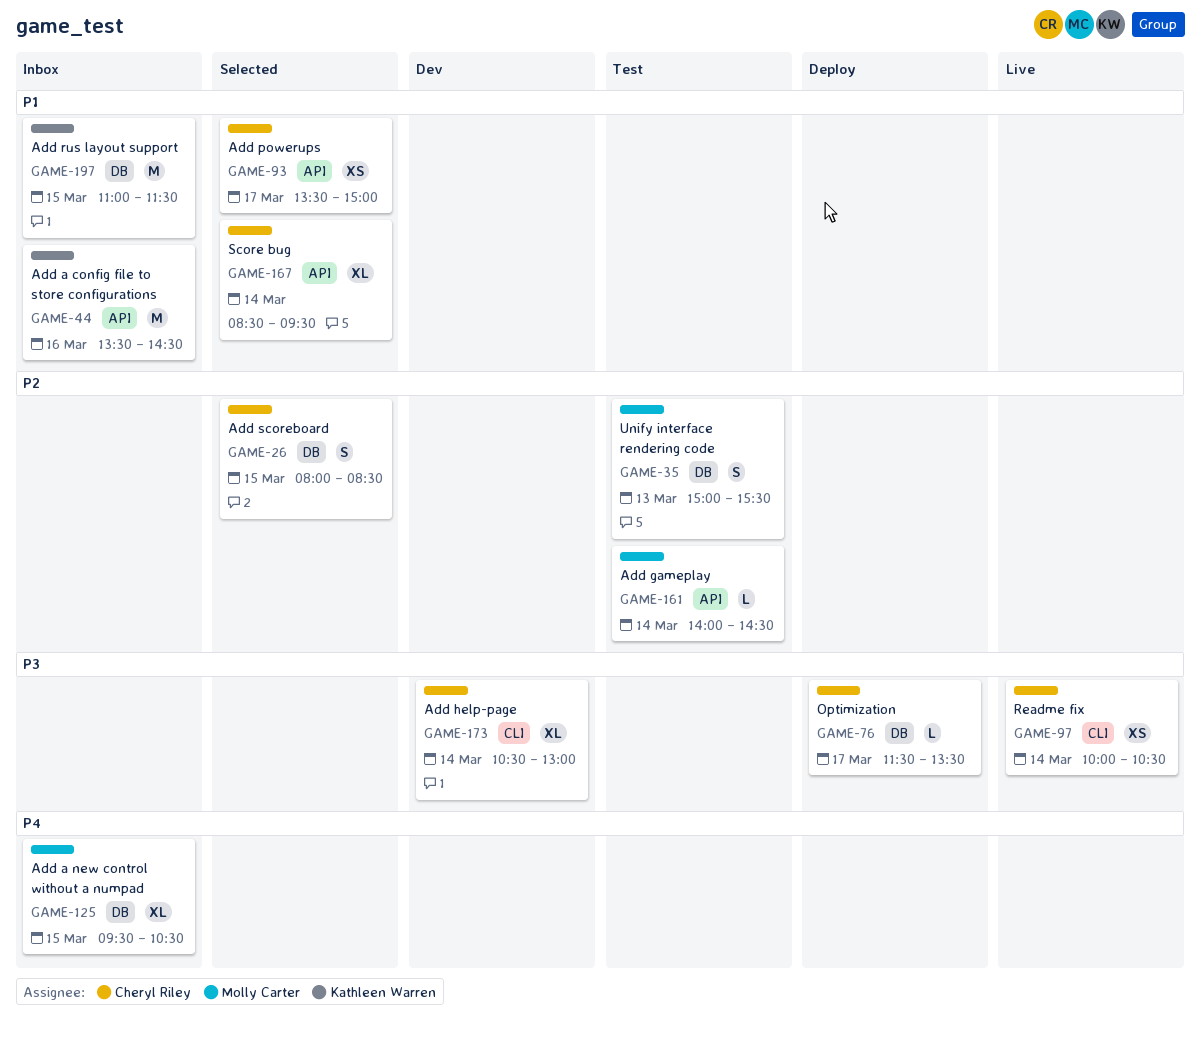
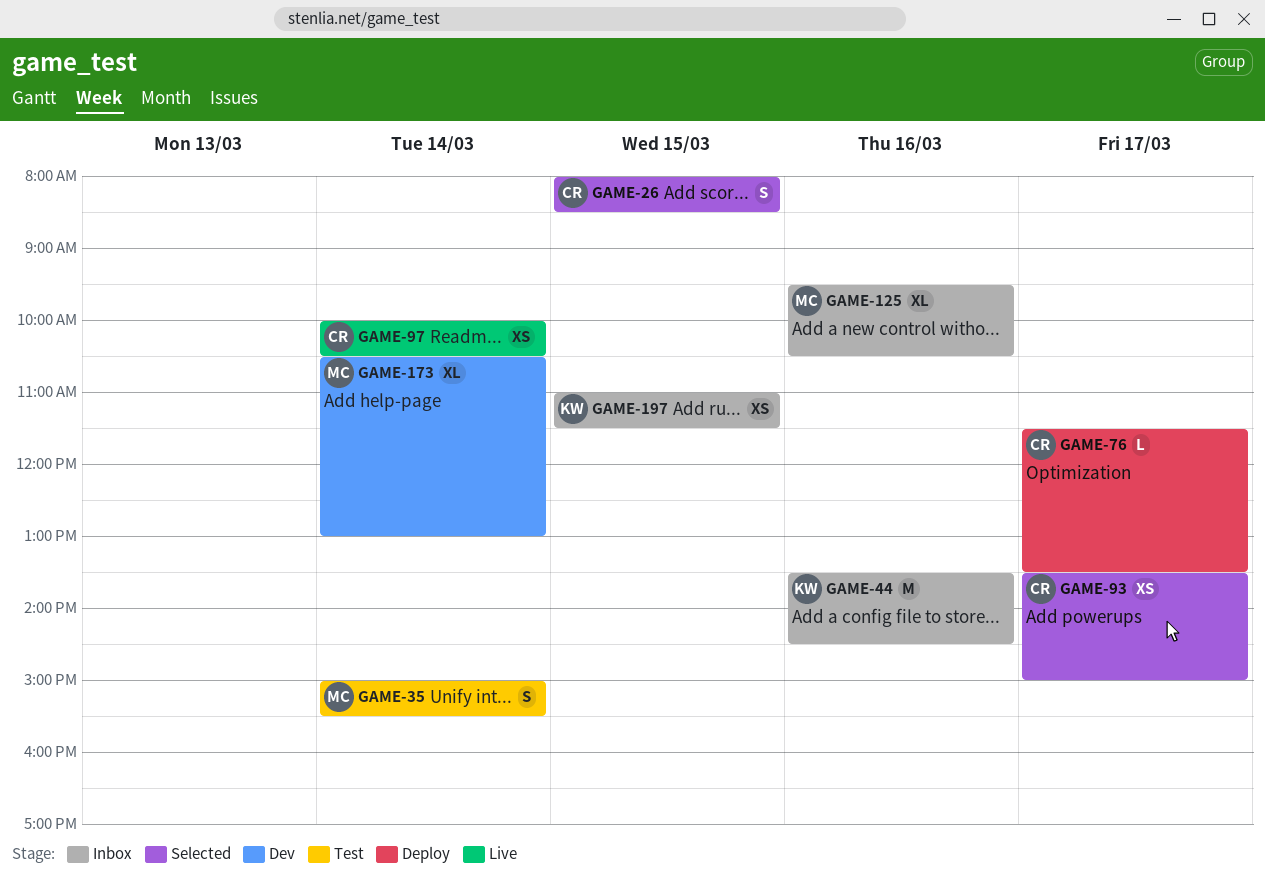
GAME-35, day: Mar 13 -> Mar 14
GAME-125, day: Mar 15 -> Mar 16
GAME-161: present -> none
GAME-167: present -> none
GAME-173, owner: Cheryl Riley -> Molly Carter
GAME-197, estimate: M -> XS

